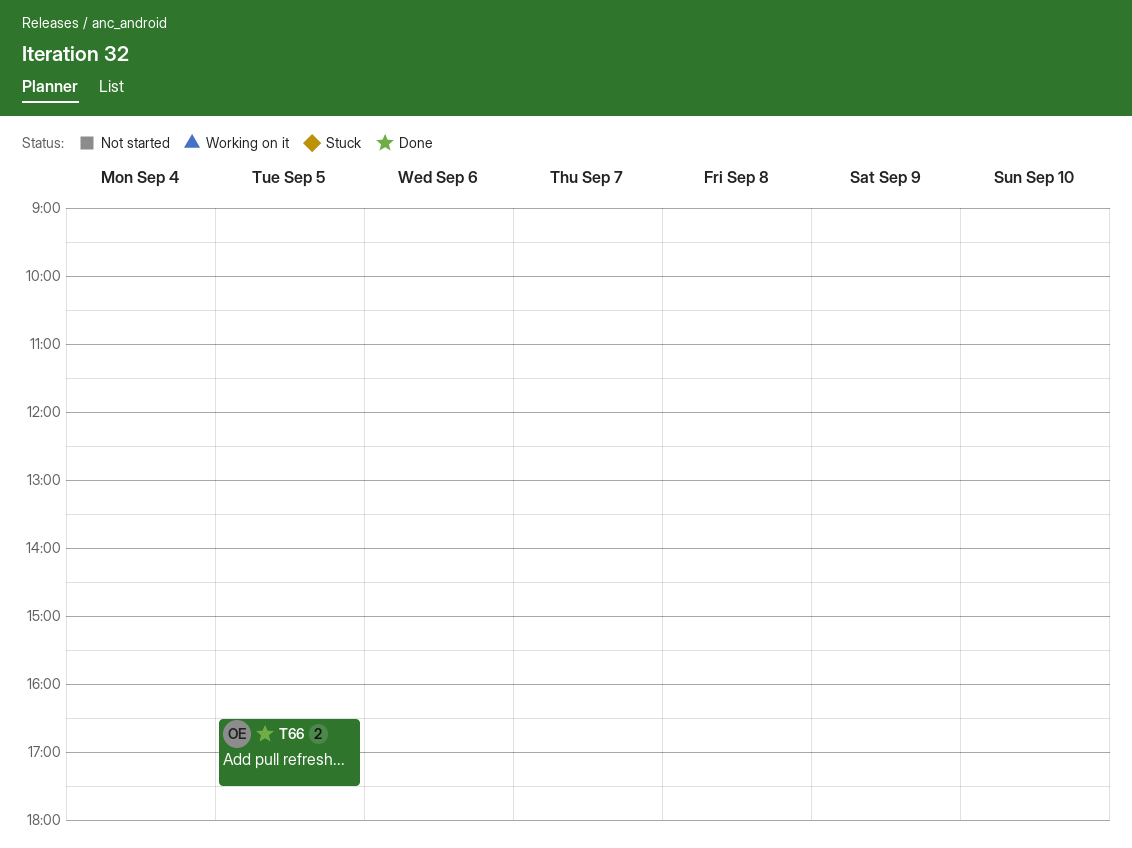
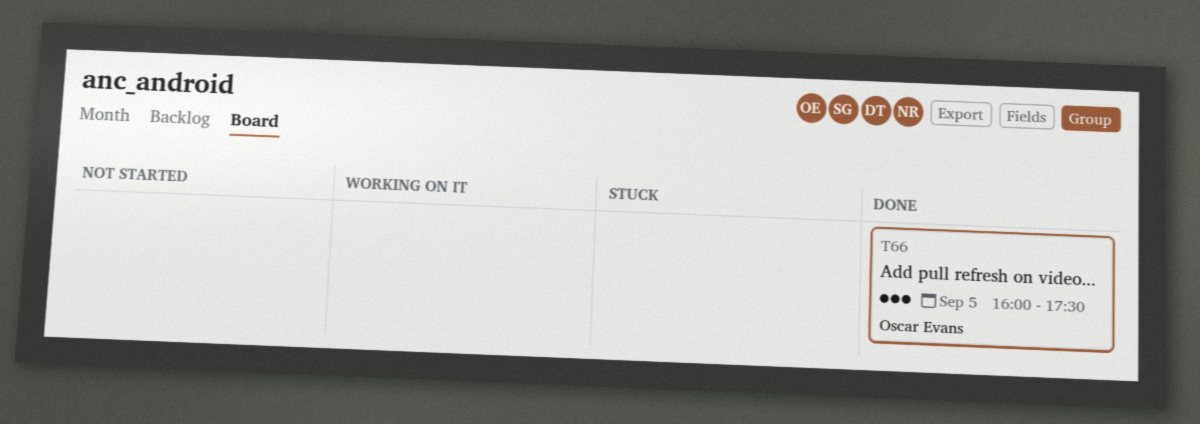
T66, estimate: 2 -> 3
T66, begins: 16:30 -> 16:00

